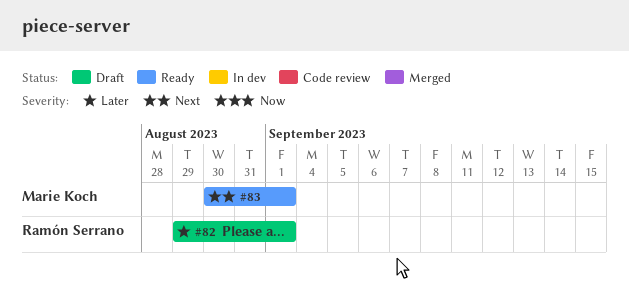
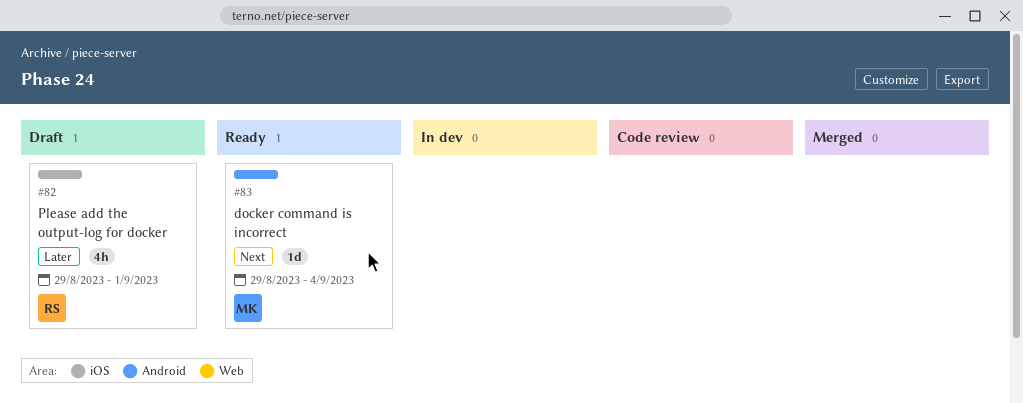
#83, start: Aug 30 -> Aug 29
#83, due: Sep 1 -> Sep 4

